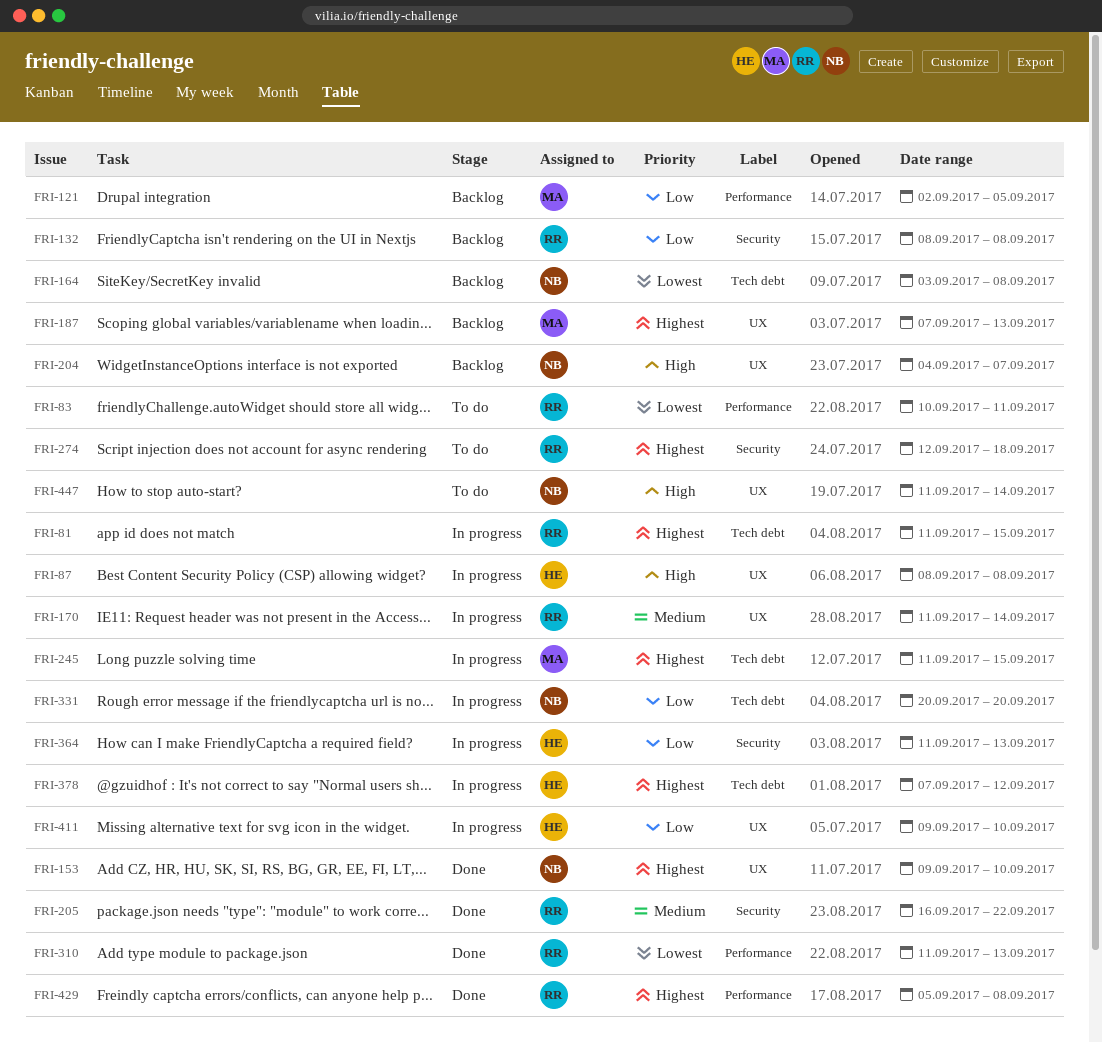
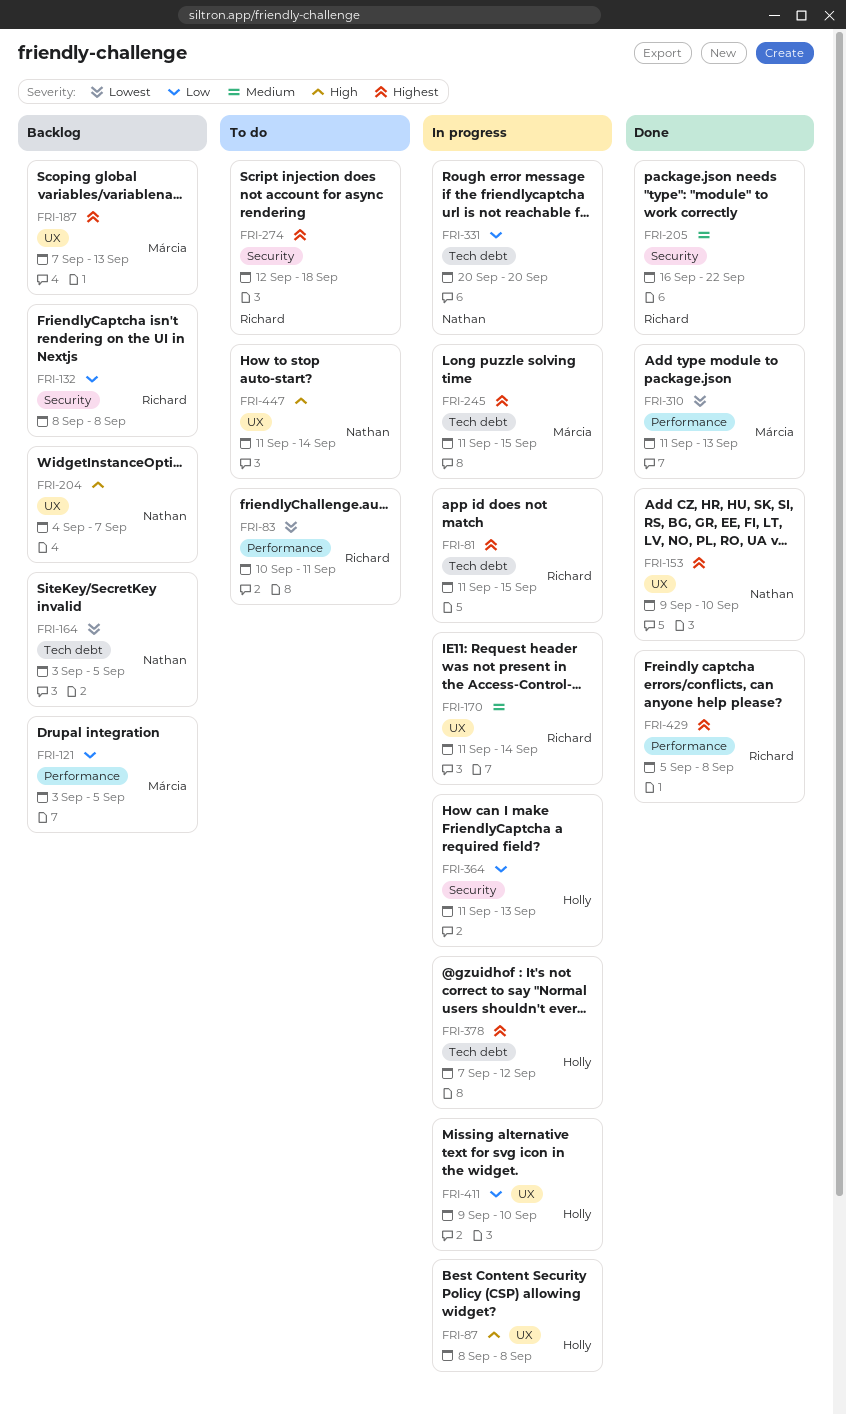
FRI-121, start: Sep 2 -> Sep 3
FRI-164, due: Sep 8 -> Sep 5
FRI-310, owner: Richard -> Márcia

